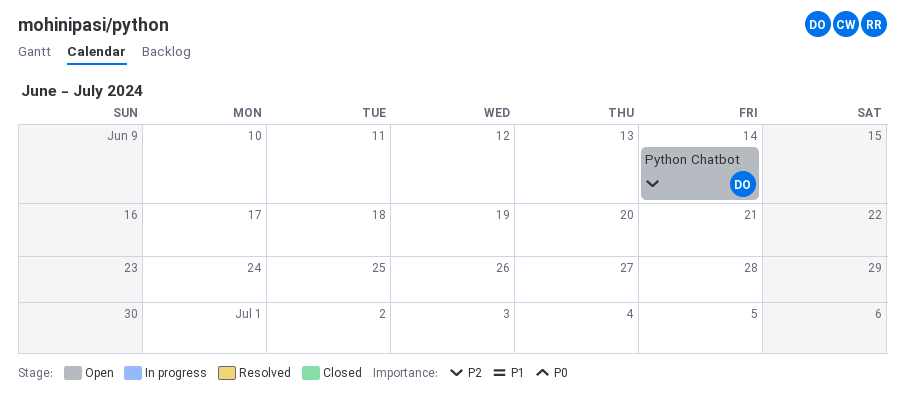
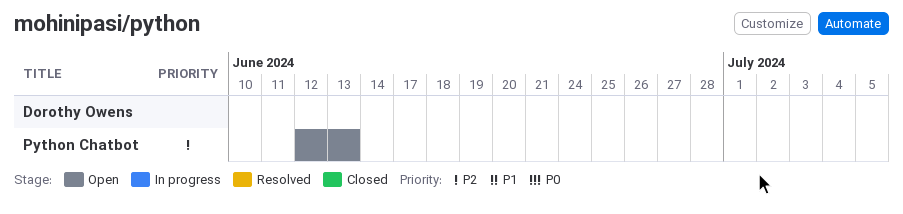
Python Chatbot, due: Jun 14 -> Jun 13

